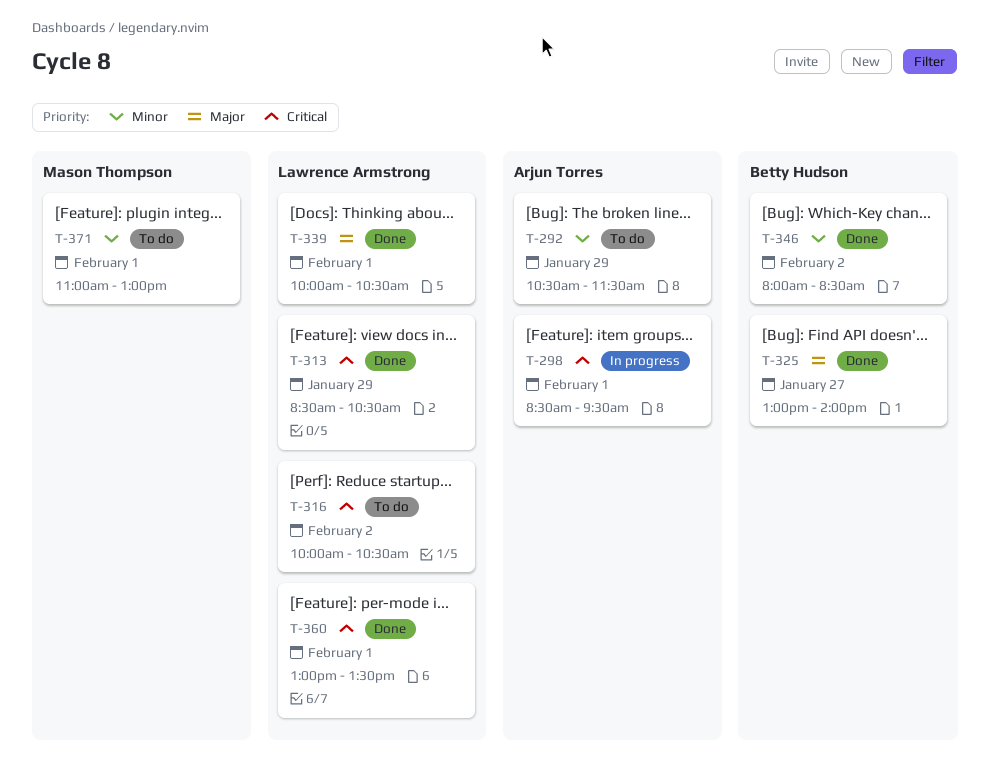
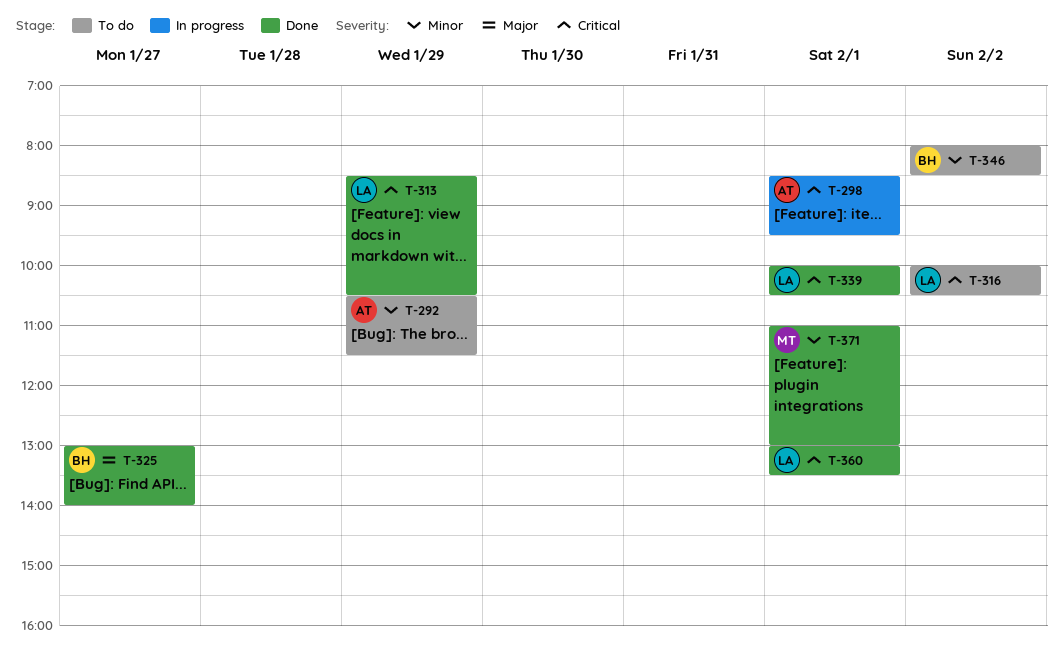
T-339, priority: Major -> Critical
T-346, status: Done -> To do
T-371, status: To do -> Done

